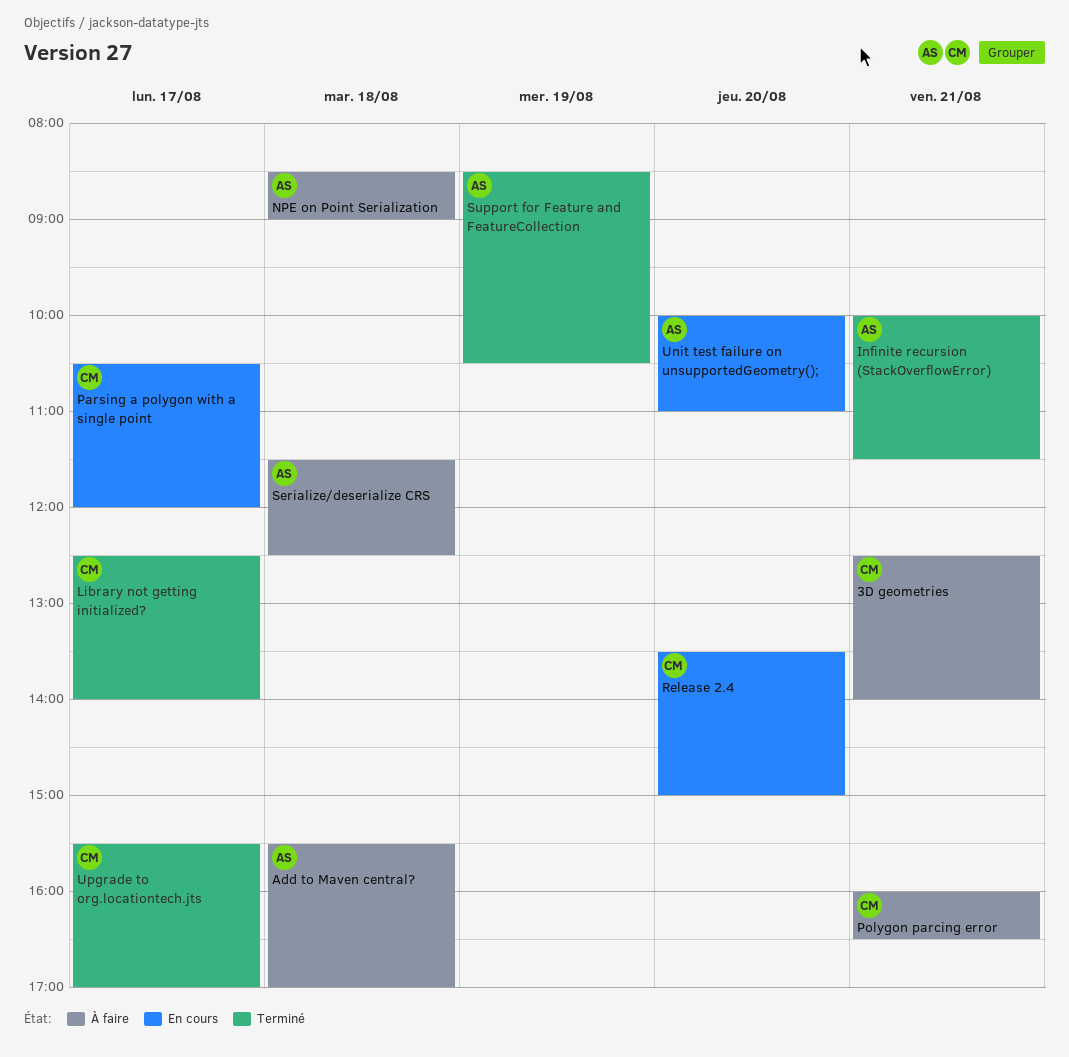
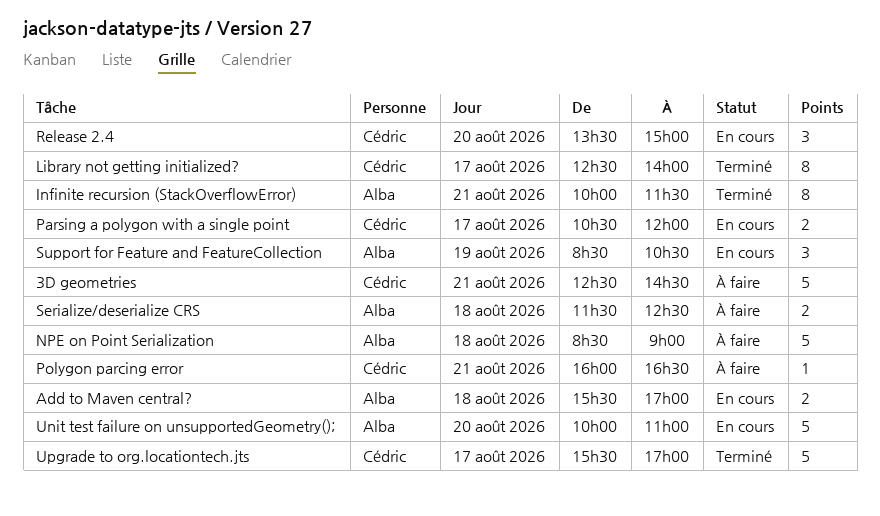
3D geometries, ends: 14:00 -> 14:30
Add to Maven central?, status: À faire -> En cours
Support for Feature and FeatureCollection, status: Terminé -> En cours

